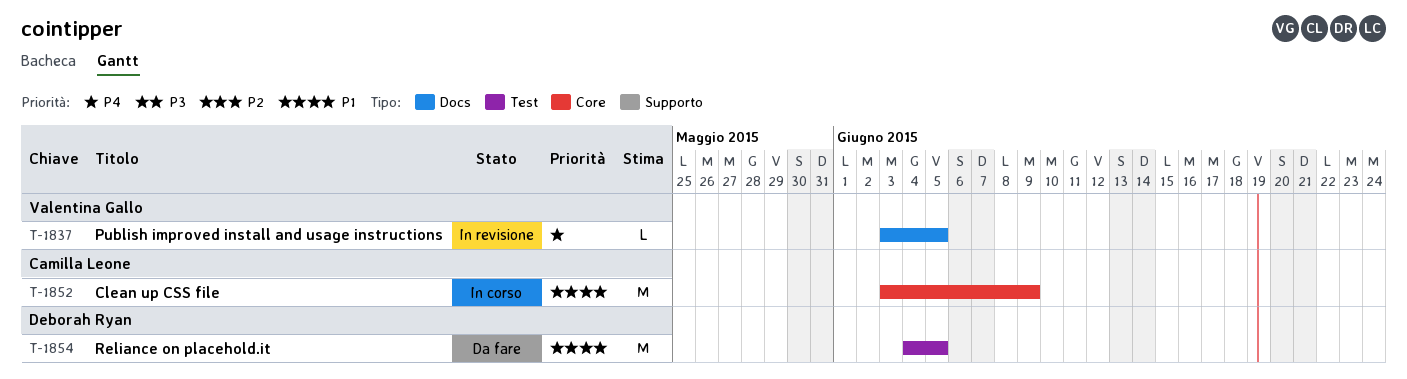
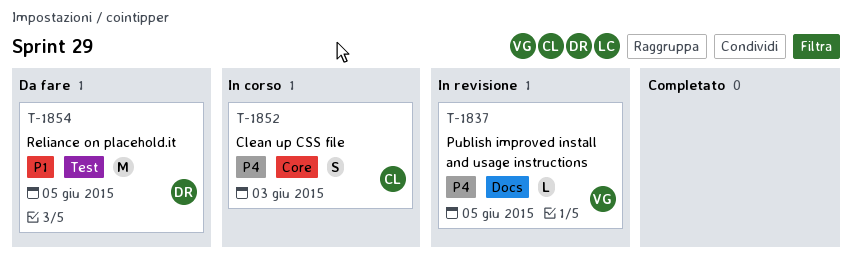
T-1852, priority: P1 -> P4
T-1852, estimate: M -> S
T-1852, due: Jun 9 -> Jun 3

